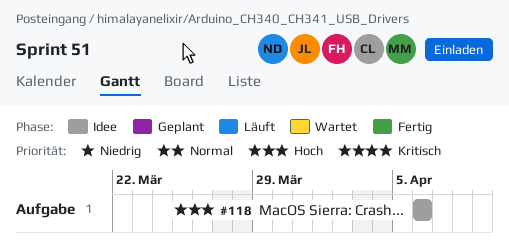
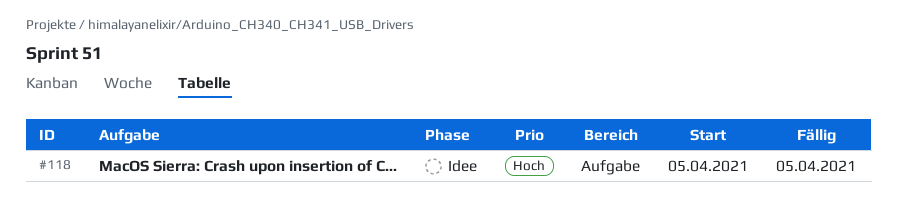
#118, start: Apr 6 -> Apr 5
#118, due: Apr 6 -> Apr 5

